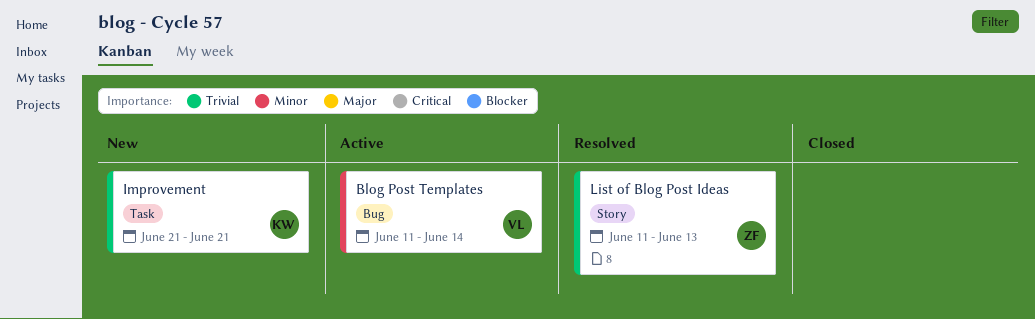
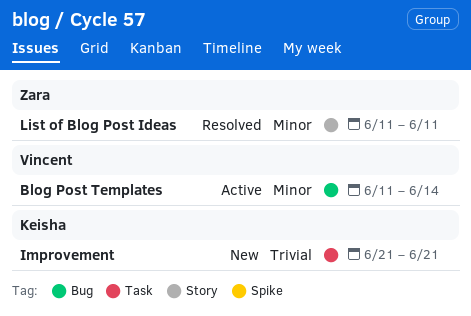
List of Blog Post Ideas, priority: Trivial -> Minor
List of Blog Post Ideas, due: Jun 13 -> Jun 11

